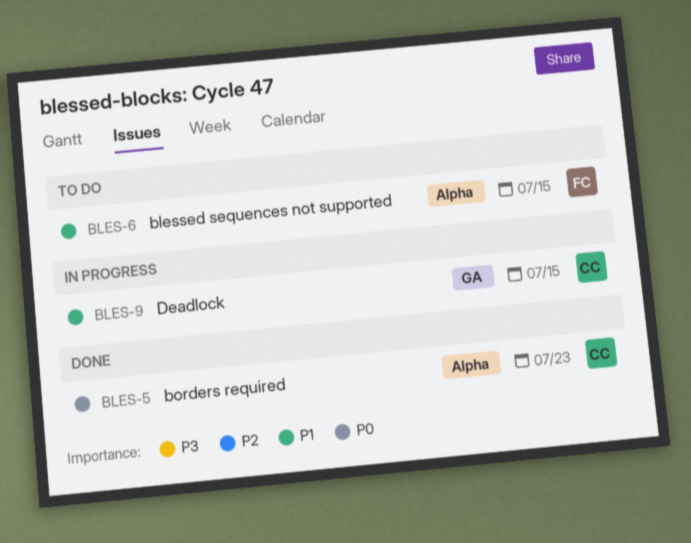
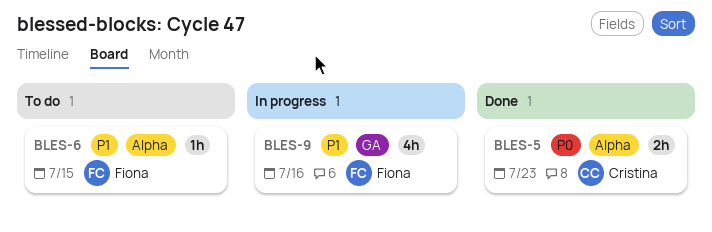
BLES-9, owner: Cristina -> Fiona
BLES-9, due: Jul 15 -> Jul 16

